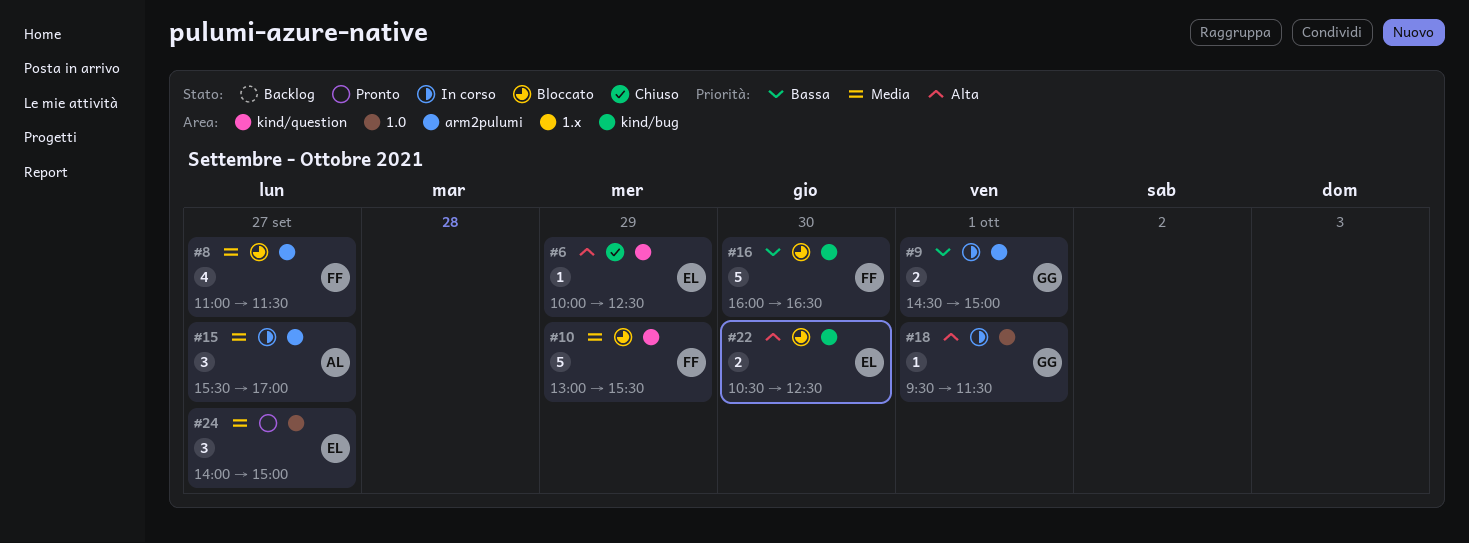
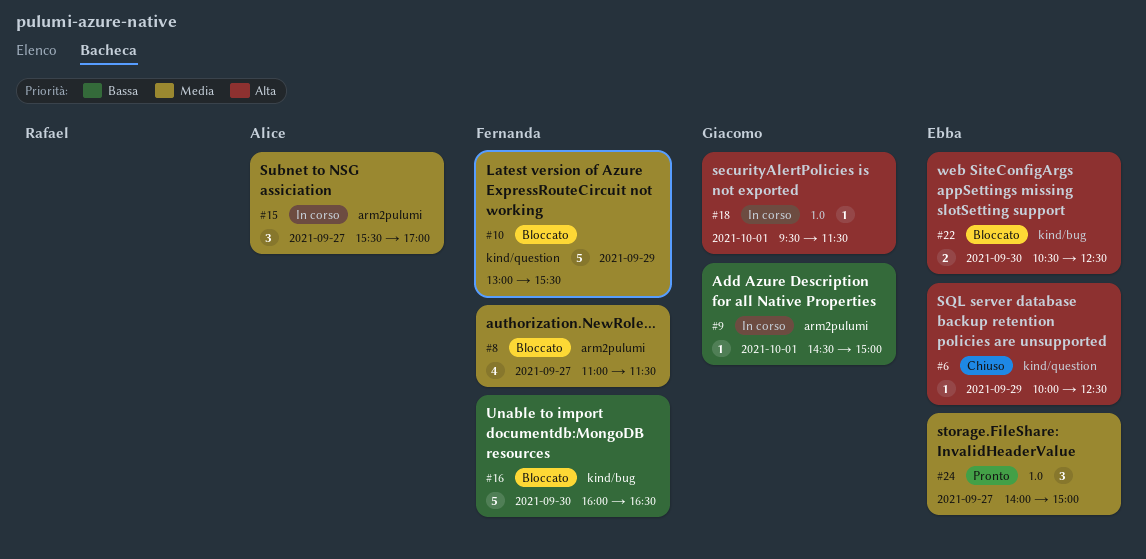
#9, estimate: 2 -> 1

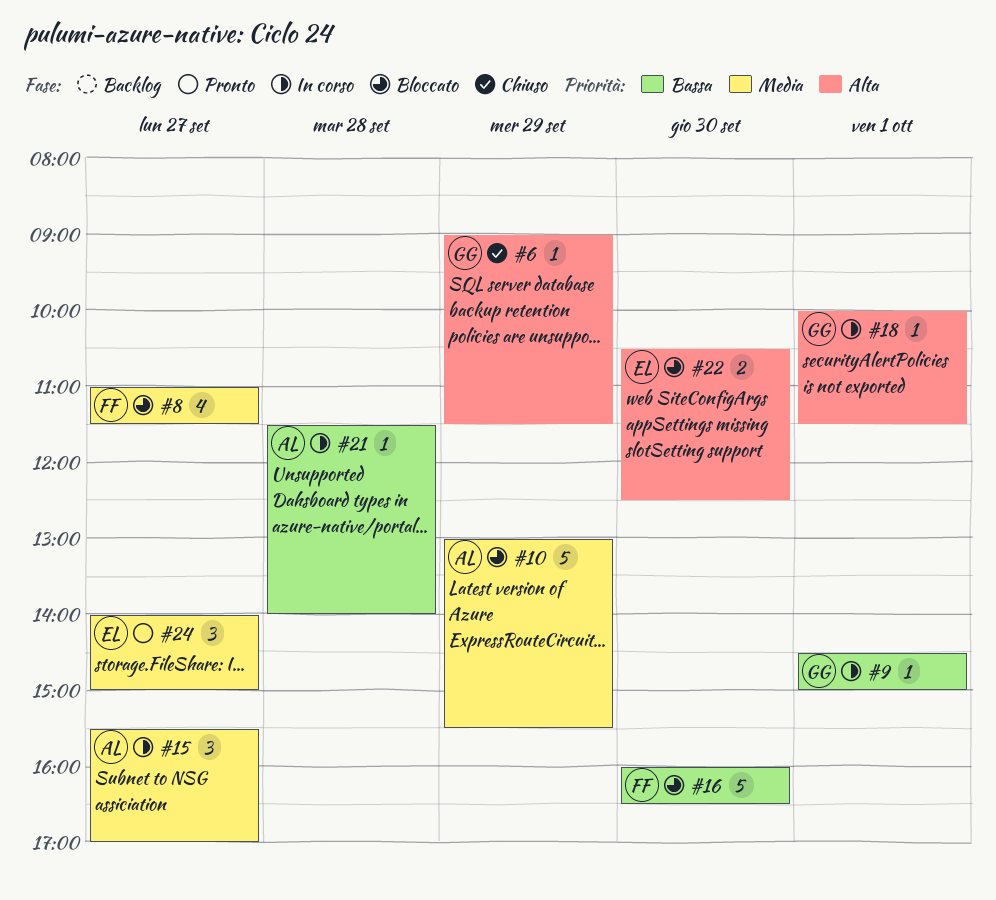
#6, owner: Ebba -> Giacomo
#6, begins: 10:00 -> 09:00
#6, ends: 12:30 -> 11:30
#10, owner: Fernanda -> Alice
#18, begins: 09:30 -> 10:00
#21: none -> present

